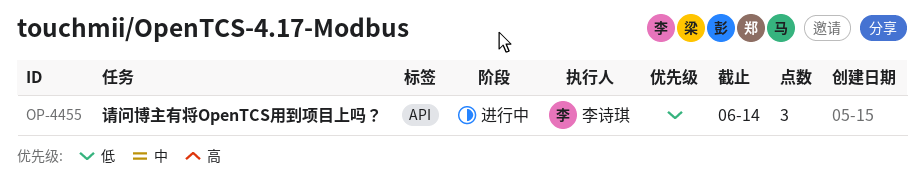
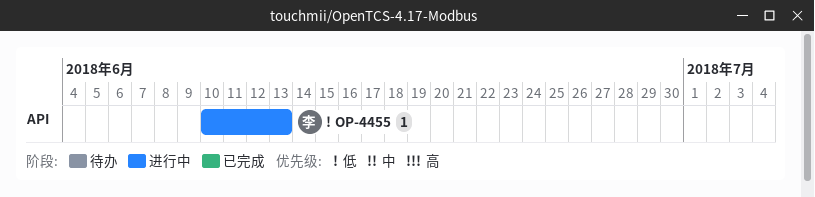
OP-4455, estimate: 3 -> 1
OP-4455, due: Jun 14 -> Jun 13

